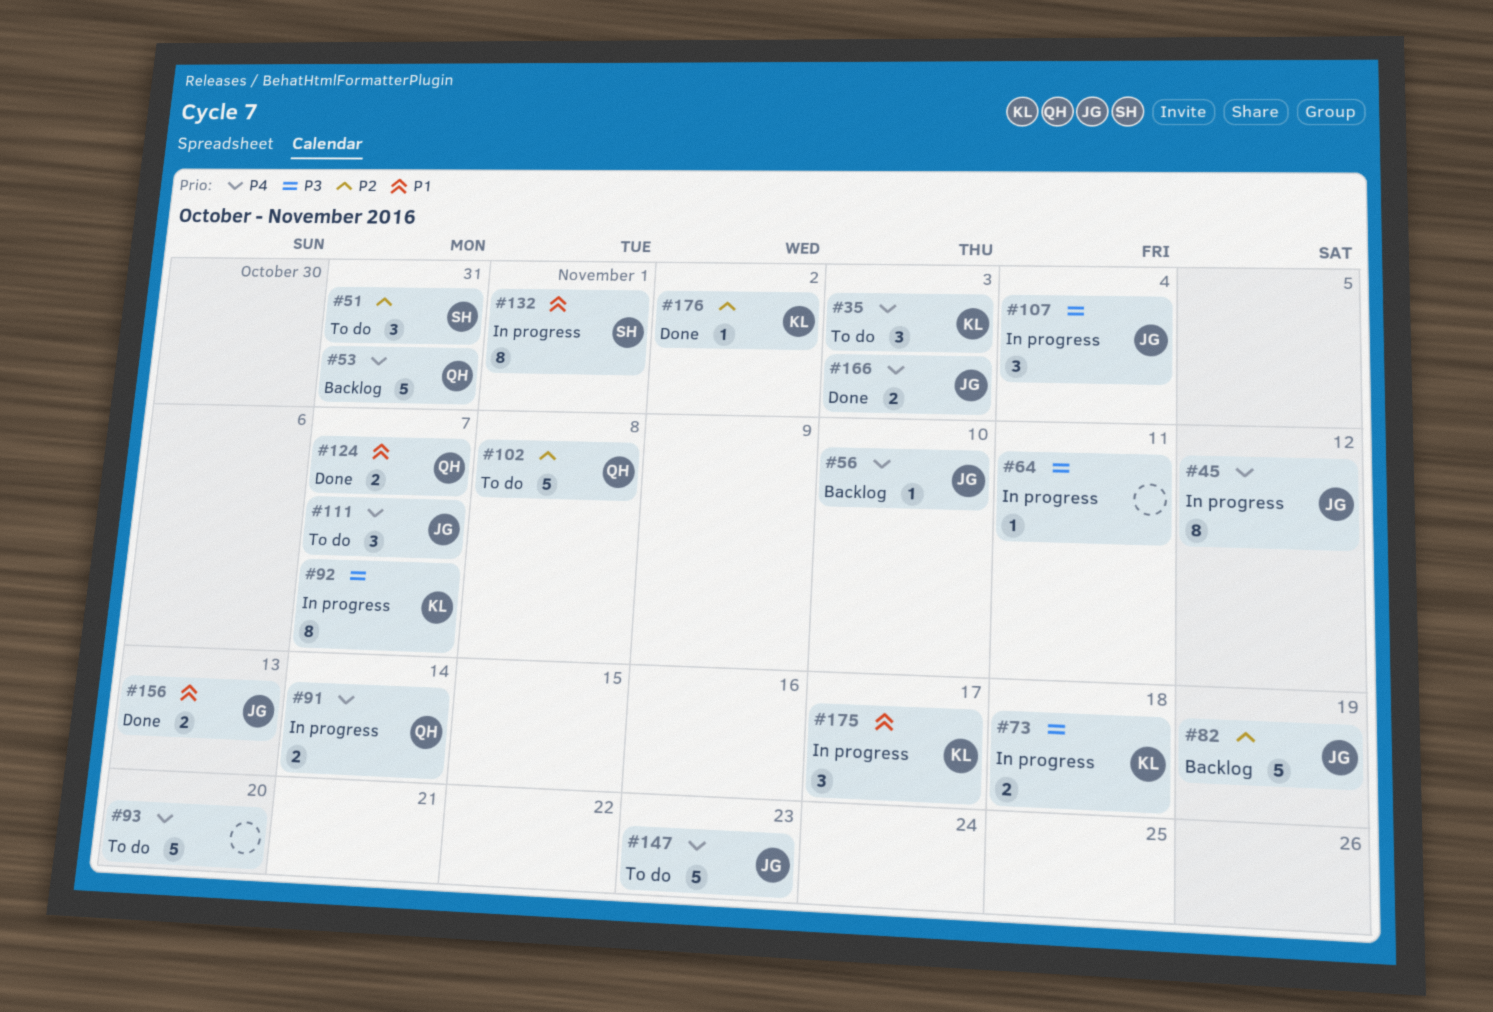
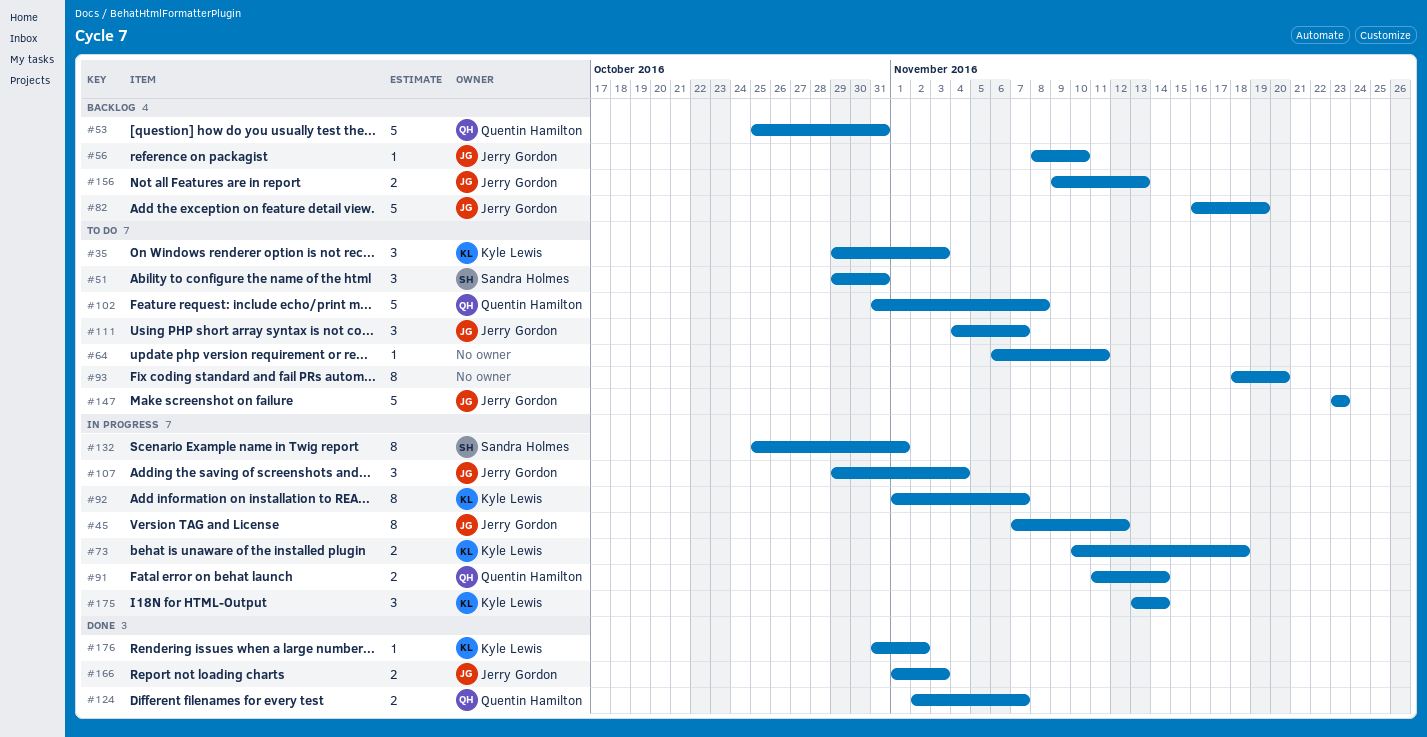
#64, status: In progress -> To do
#93, estimate: 5 -> 8
#156, status: Done -> Backlog
#175, due: Nov 17 -> Nov 14

